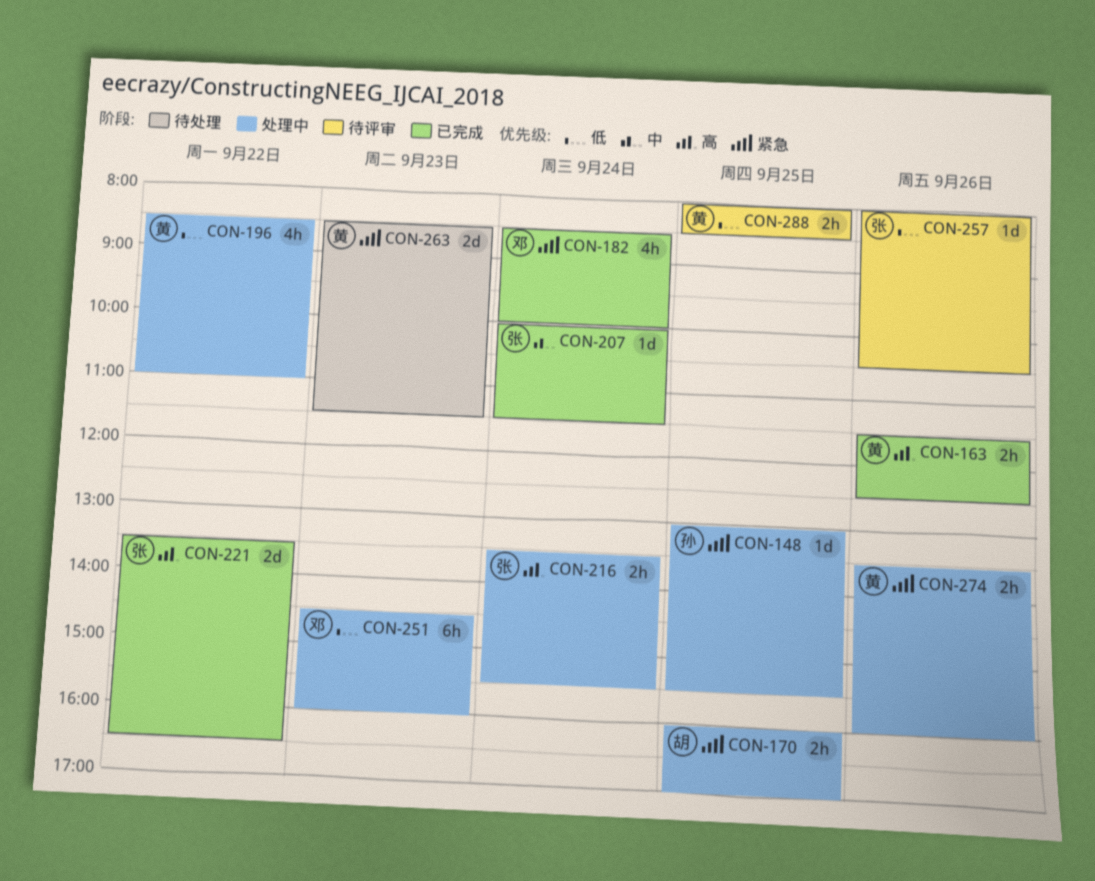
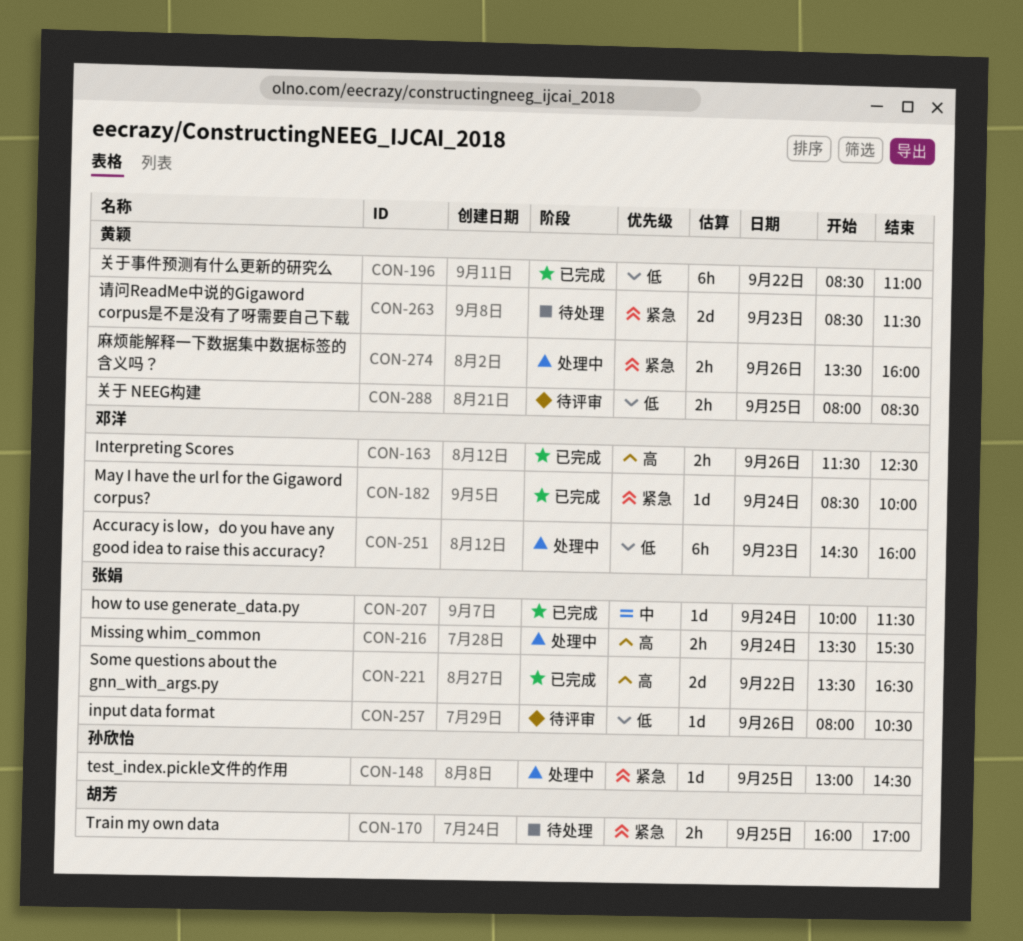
CON-148, ends: 15:30 -> 14:30
CON-163, owner: 黄颖 -> 邓洋
CON-170, status: 处理中 -> 待处理
CON-182, estimate: 4h -> 1d
CON-196, status: 处理中 -> 已完成
CON-196, estimate: 4h -> 6h

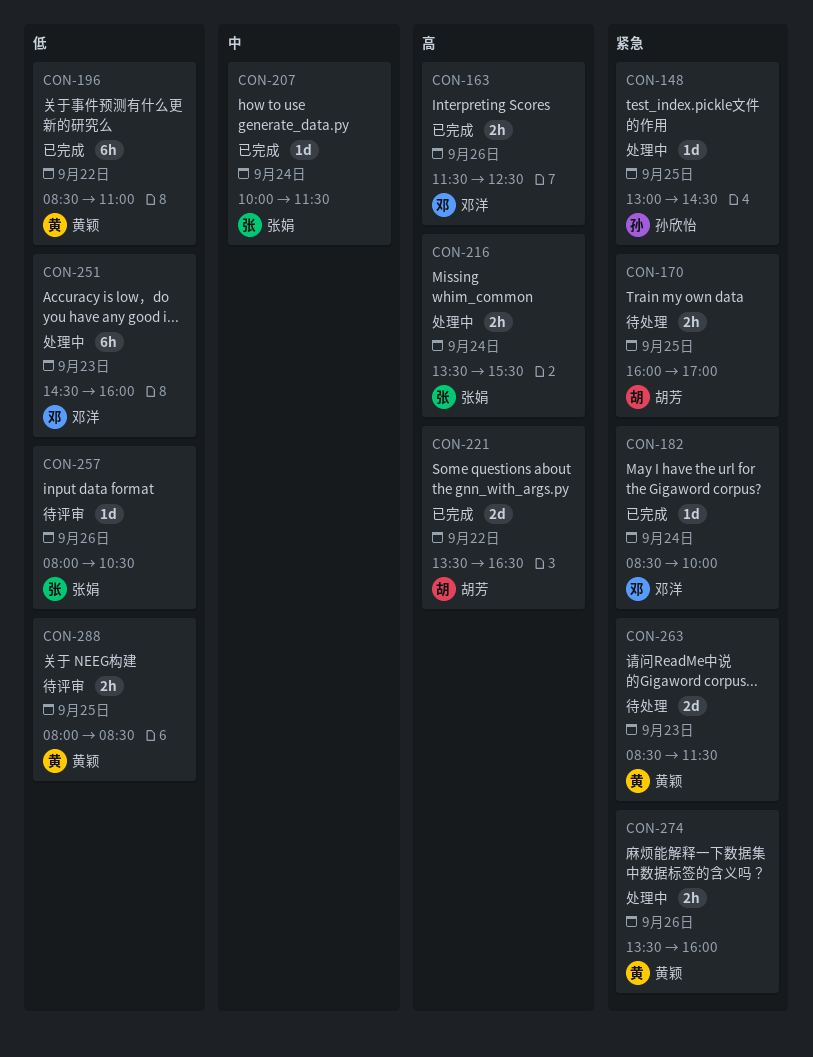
CON-221, owner: 张娟 -> 胡芳

